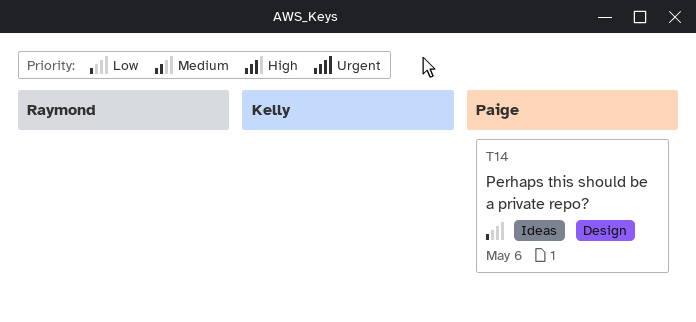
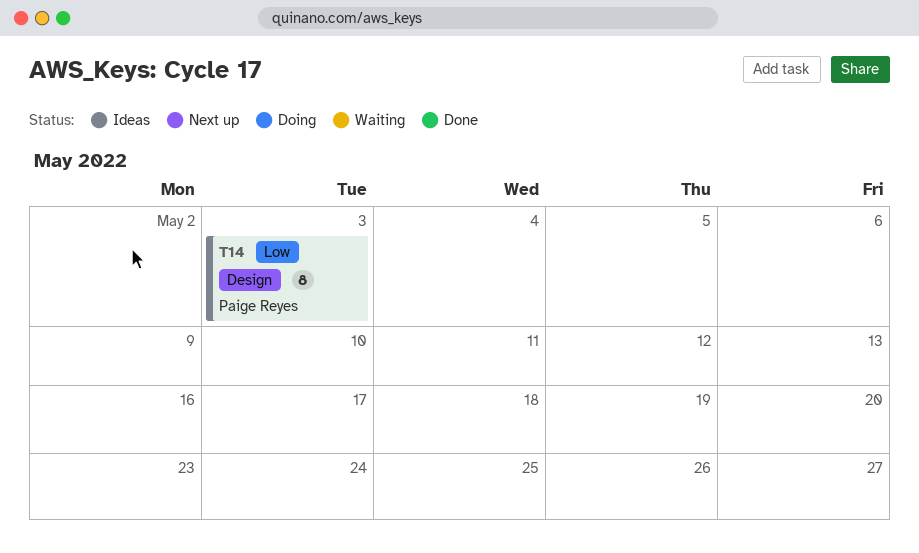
T14, due: May 6 -> May 3

